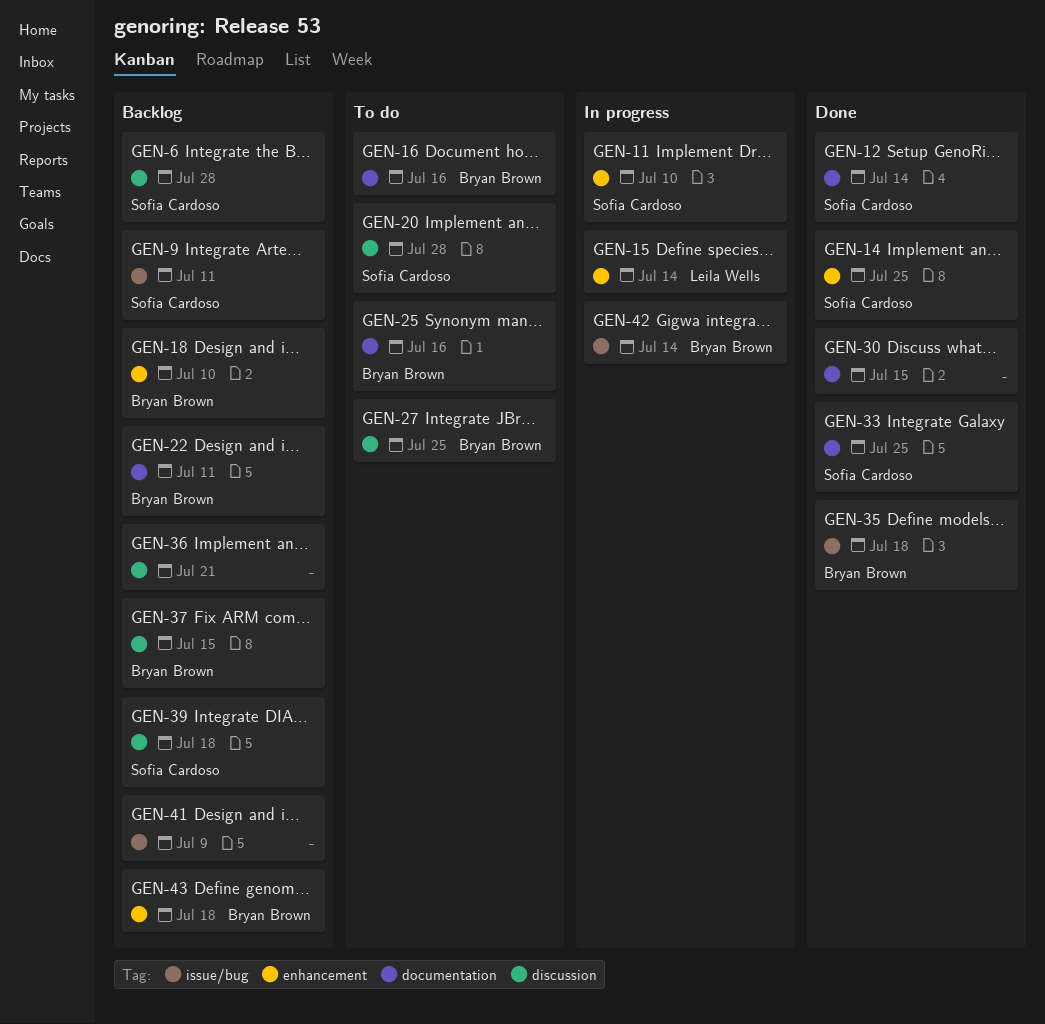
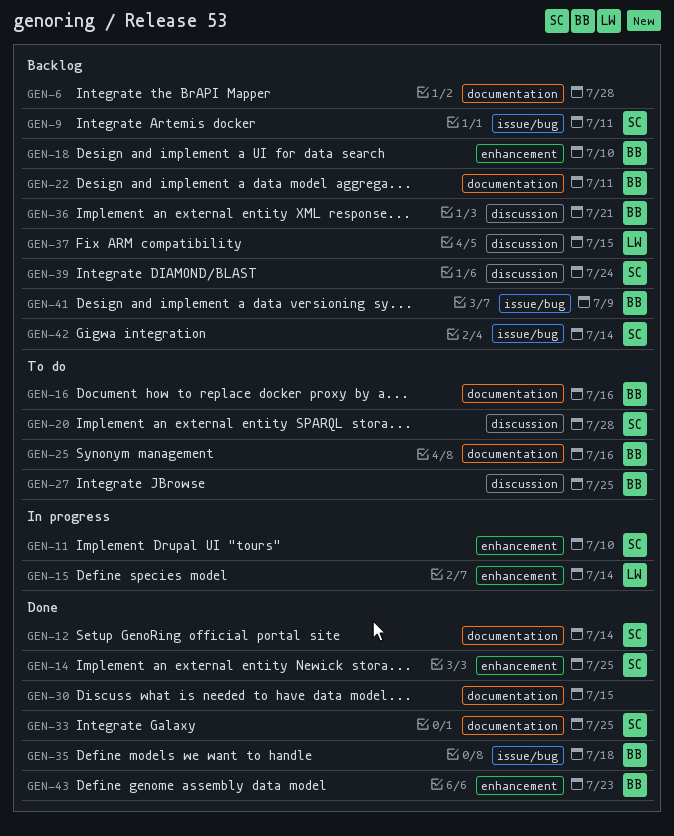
GEN-6, owner: Sofia Cardoso -> none
GEN-6, label: discussion -> documentation
GEN-36, owner: none -> Bryan Brown
GEN-37, owner: Bryan Brown -> Leila Wells
GEN-39, due: Jul 18 -> Jul 24
GEN-41, owner: none -> Bryan Brown
GEN-42, status: In progress -> Backlog
GEN-42, owner: Bryan Brown -> Sofia Cardoso
GEN-43, status: Backlog -> Done
GEN-43, due: Jul 18 -> Jul 23

